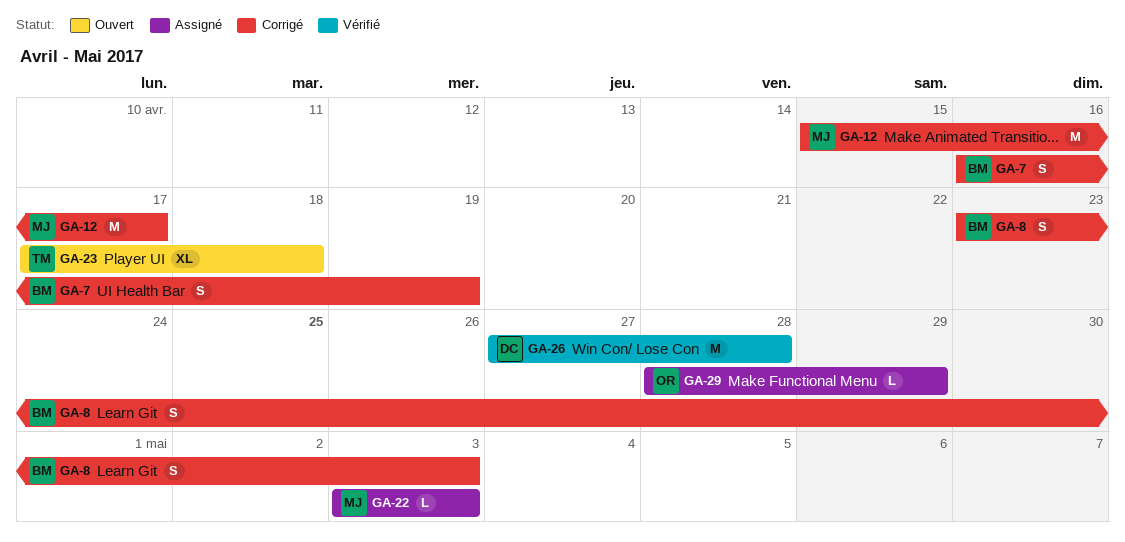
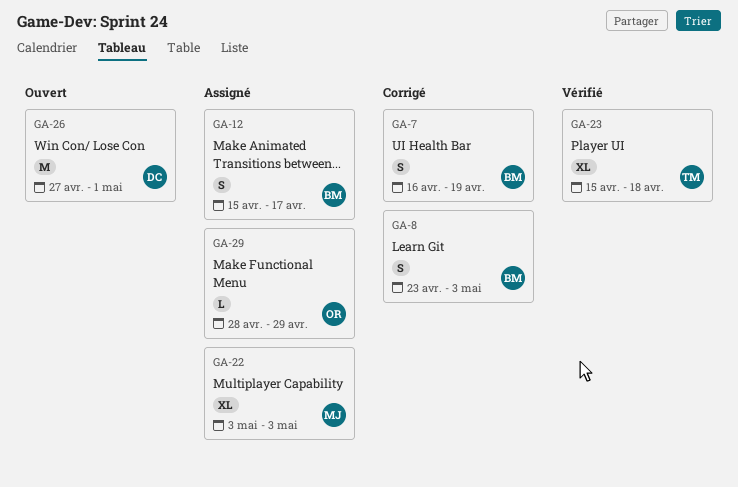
GA-12, status: Corrigé -> Assigné
GA-12, owner: MJ -> BM
GA-12, estimate: M -> S
GA-22, estimate: L -> XL
GA-23, status: Ouvert -> Vérifié
GA-23, start: Apr 17 -> Apr 15
GA-26, status: Vérifié -> Ouvert
GA-26, due: Apr 28 -> May 1

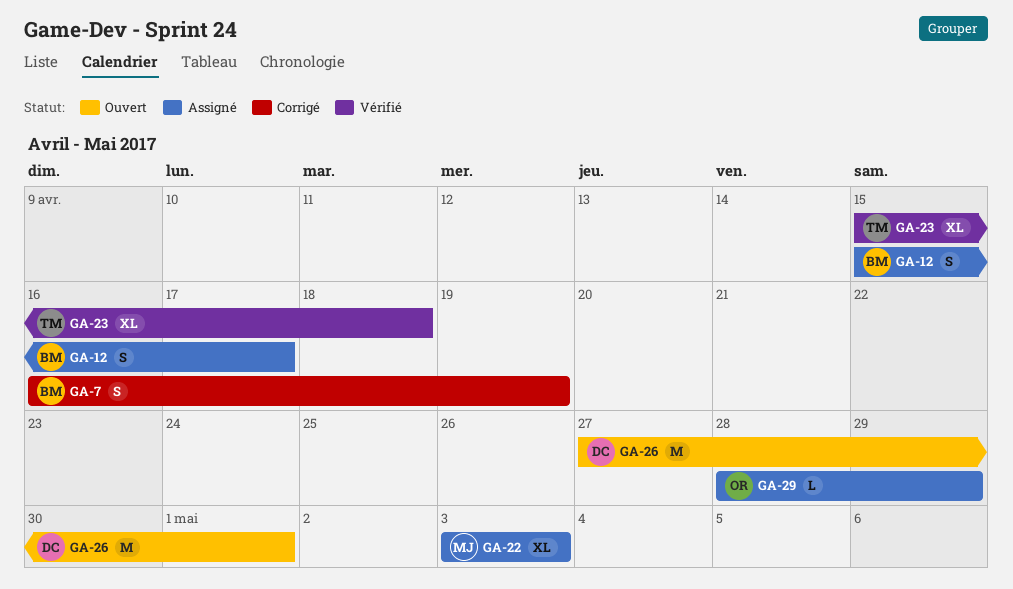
GA-8: present -> none

